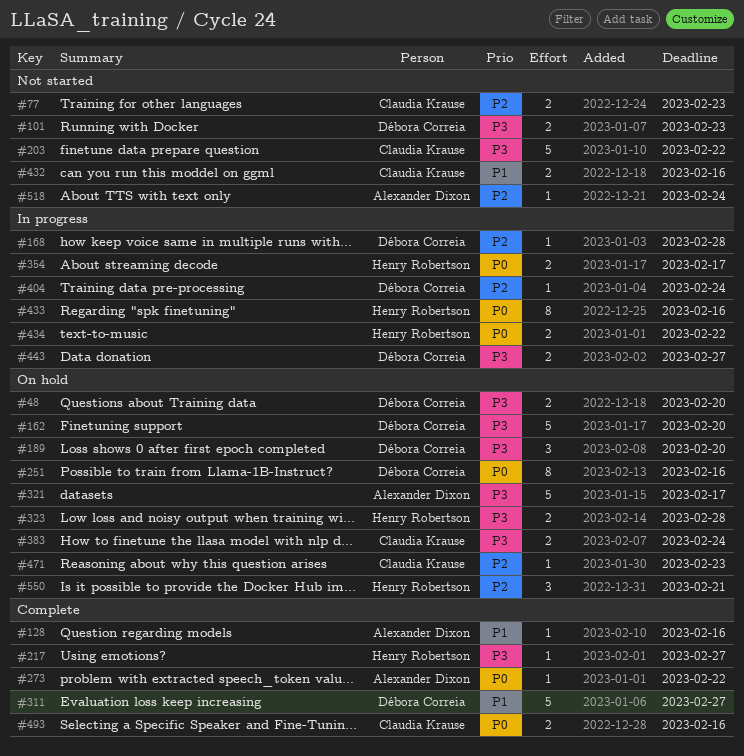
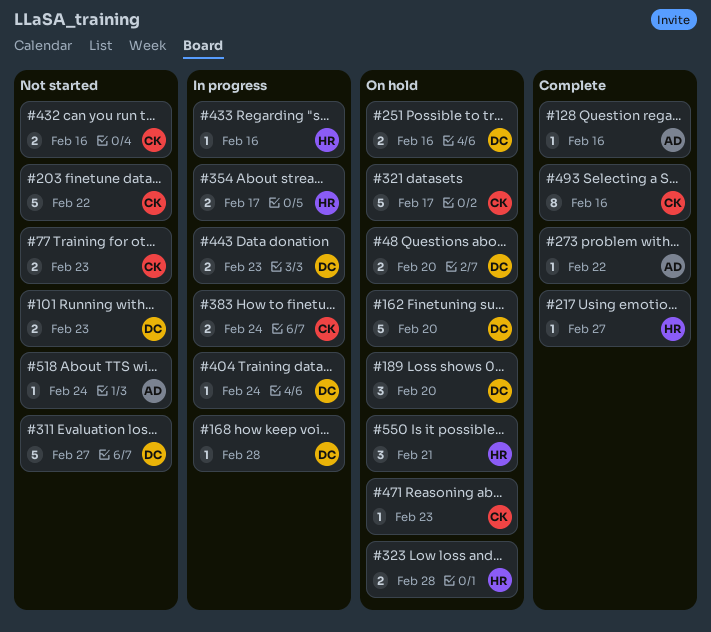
#251, estimate: 8 -> 2
#311, status: Complete -> Not started
#321, owner: Alexander Dixon -> Claudia Krause
#383, status: On hold -> In progress
#433, estimate: 8 -> 1
#434: present -> none
#443, due: Feb 27 -> Feb 23
#493, estimate: 2 -> 8

